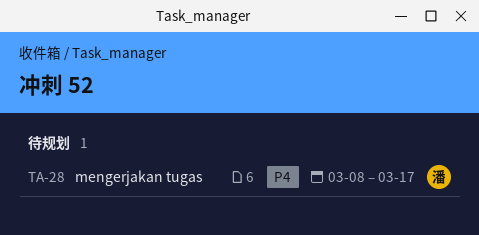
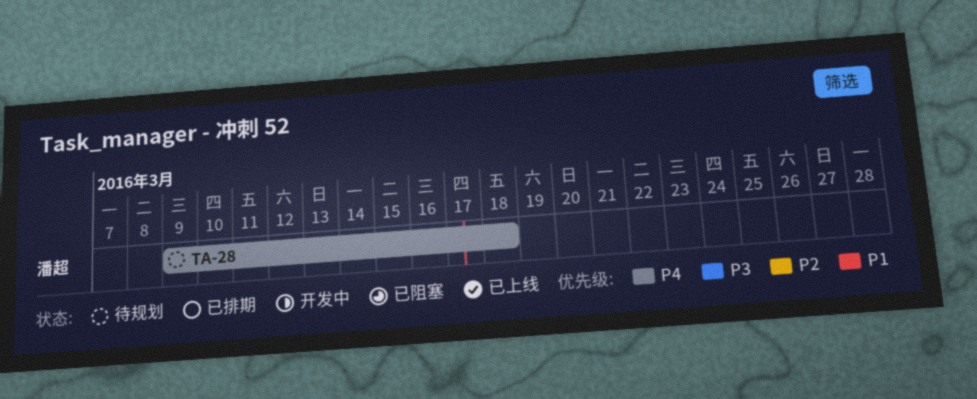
TA-28, start: Mar 8 -> Mar 9
TA-28, due: Mar 17 -> Mar 18

